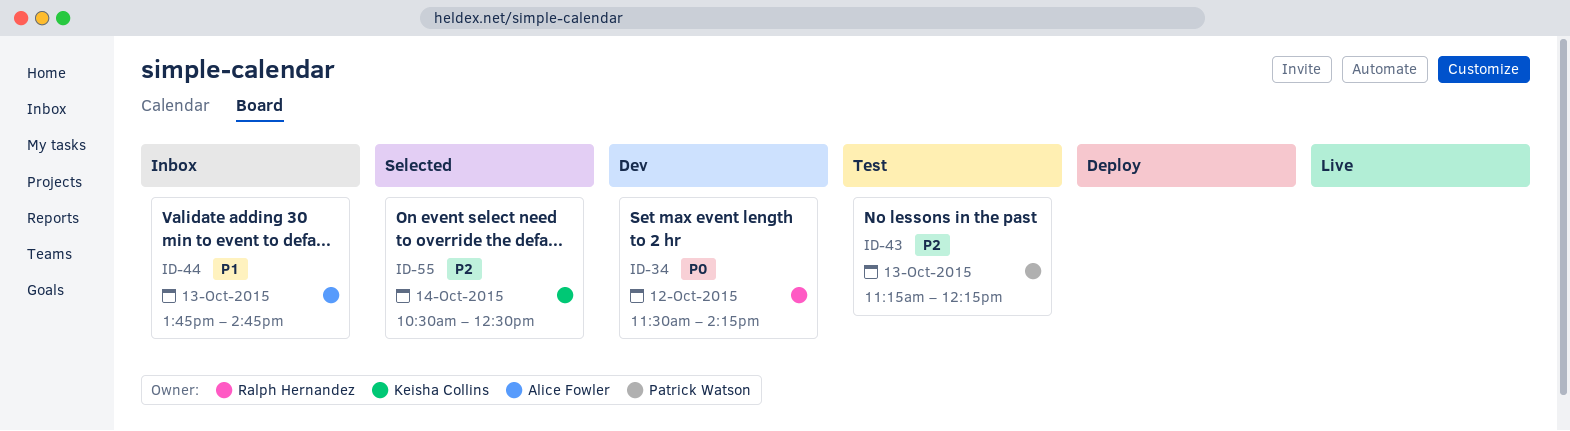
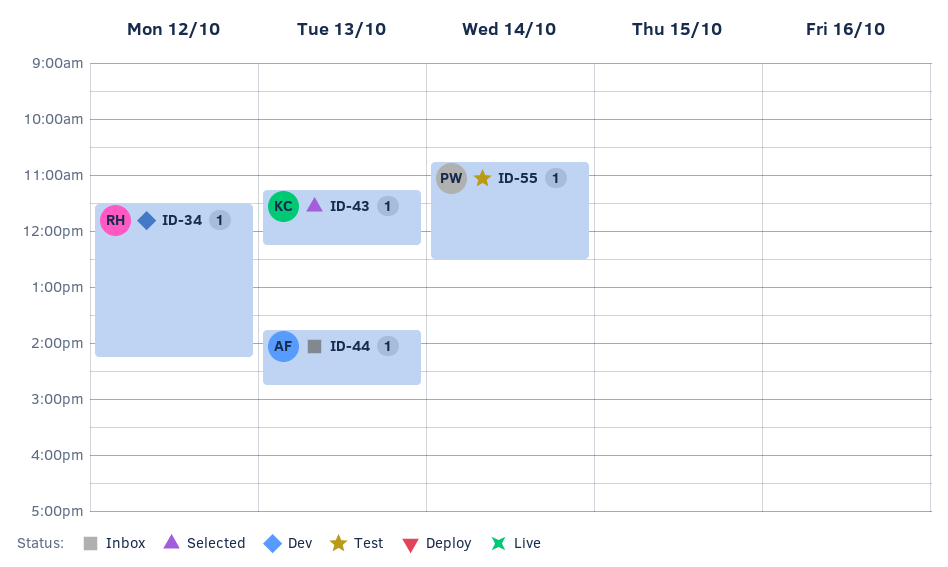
ID-43, status: Test -> Selected
ID-43, owner: Patrick Watson -> Keisha Collins
ID-55, status: Selected -> Test
ID-55, owner: Keisha Collins -> Patrick Watson
ID-55, begins: 10:30 -> 10:45

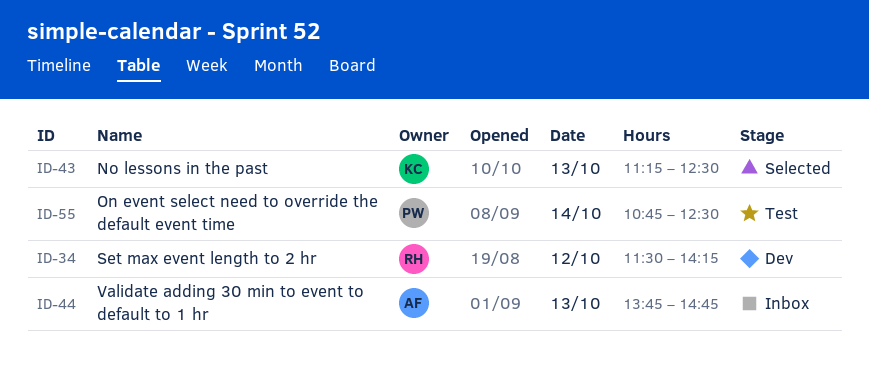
ID-43, ends: 12:15 -> 12:30

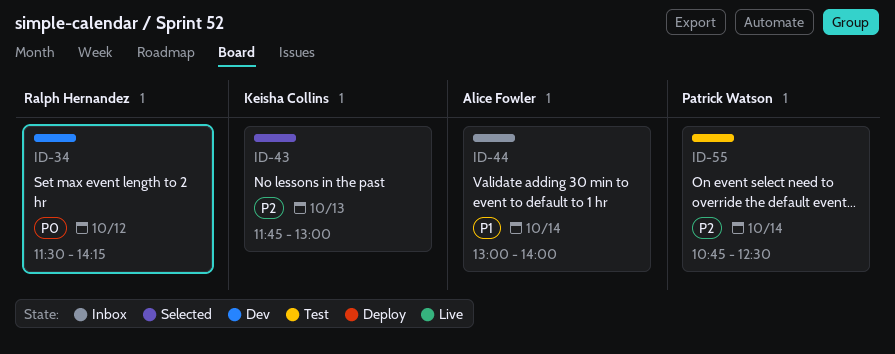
ID-43, begins: 11:15 -> 11:45
ID-43, ends: 12:30 -> 13:00
ID-44, day: Oct 13 -> Oct 14
ID-44, begins: 13:45 -> 13:00
ID-44, ends: 14:45 -> 14:00

